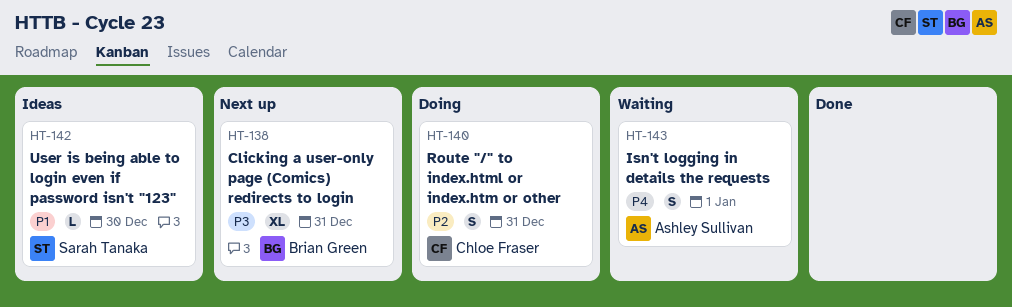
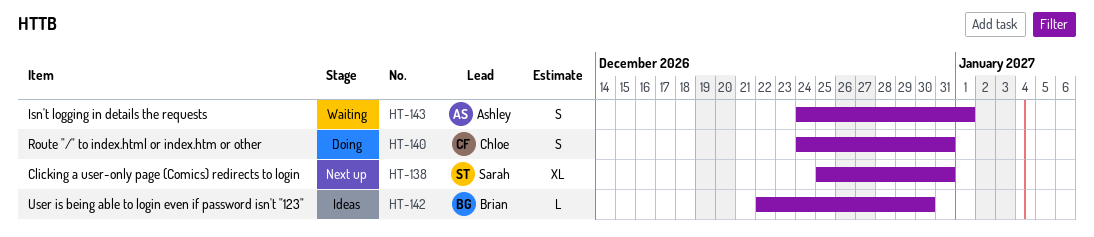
HT-138, owner: Brian Green -> Sarah Tanaka
HT-142, owner: Sarah Tanaka -> Brian Green

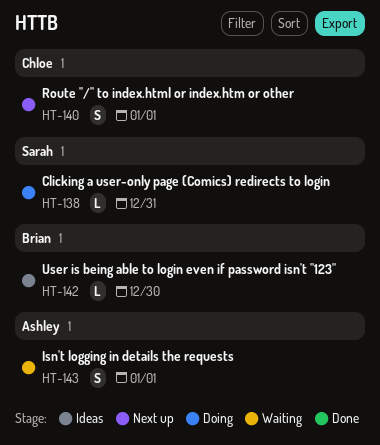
HT-138, status: Next up -> Doing
HT-138, estimate: XL -> L
HT-140, status: Doing -> Next up
HT-140, due: Dec 31 -> Jan 1

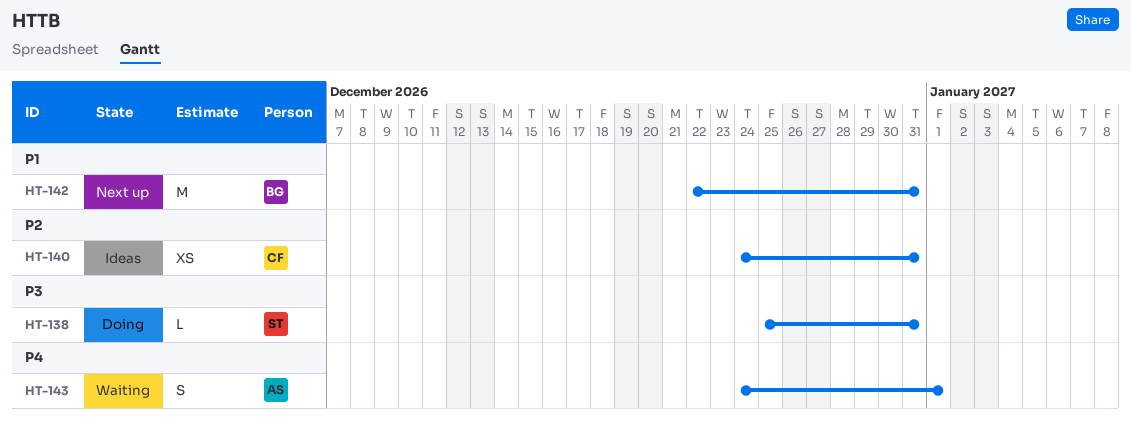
HT-140, status: Next up -> Ideas
HT-140, estimate: S -> XS
HT-140, due: Jan 1 -> Dec 31
HT-142, status: Ideas -> Next up
HT-142, estimate: L -> M
HT-142, due: Dec 30 -> Dec 31

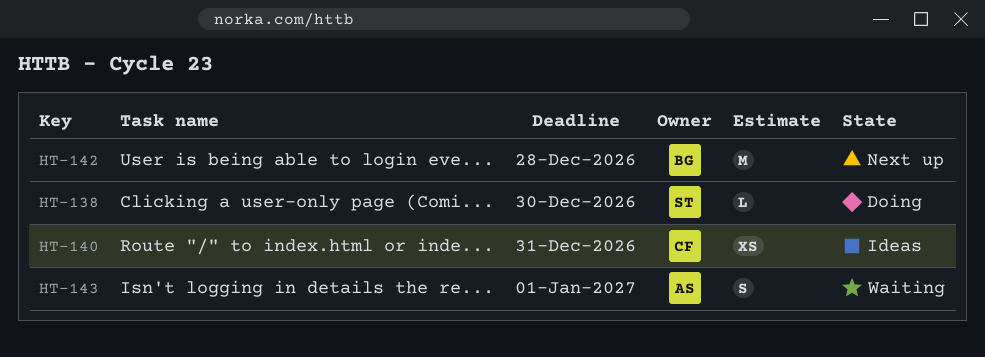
HT-138, due: Dec 31 -> Dec 30
HT-142, due: Dec 31 -> Dec 28

